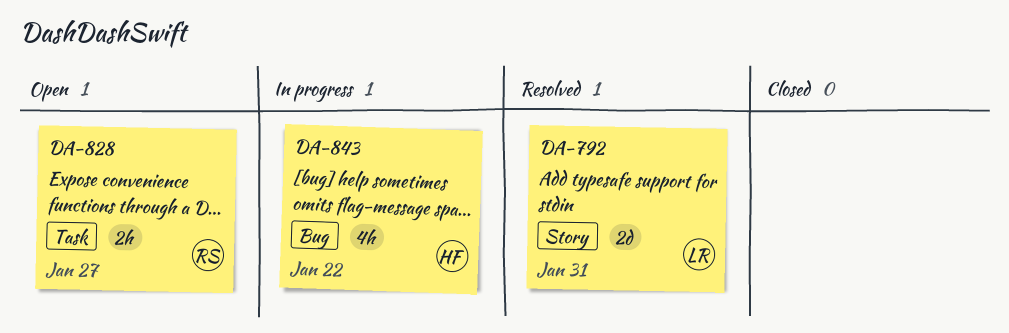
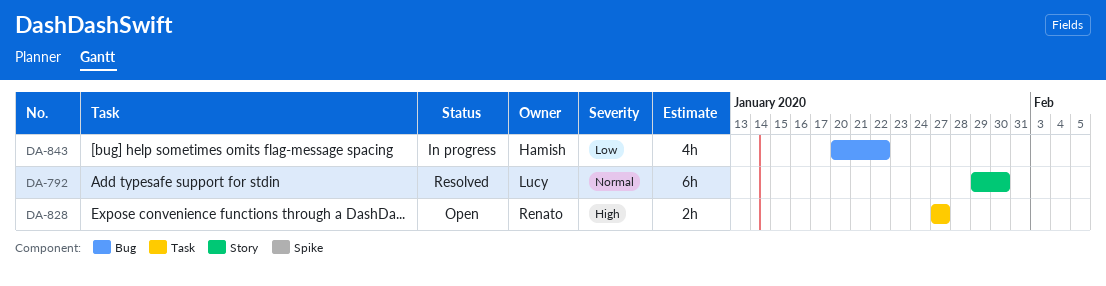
DA-792, estimate: 2d -> 6h
DA-792, due: Jan 31 -> Jan 30

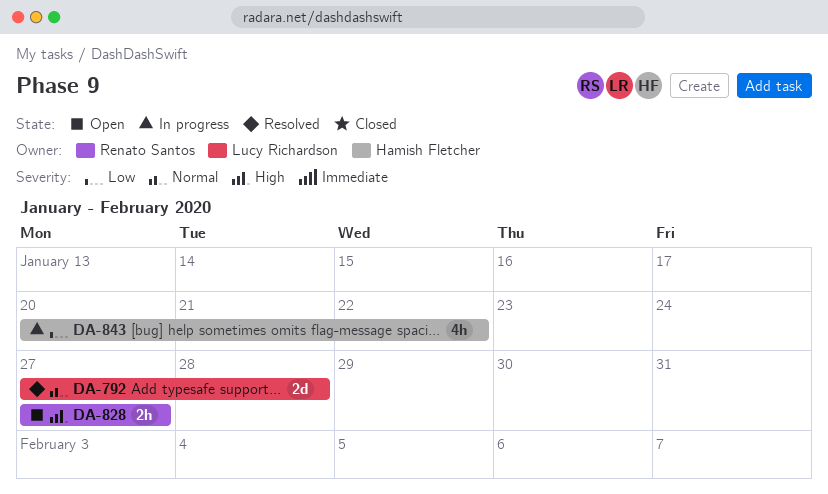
DA-792, estimate: 6h -> 2d
DA-792, start: Jan 29 -> Jan 27
DA-792, due: Jan 30 -> Jan 28

